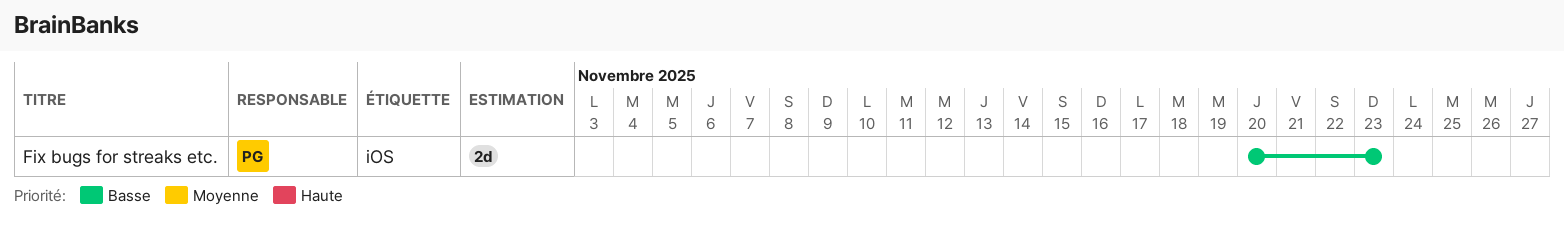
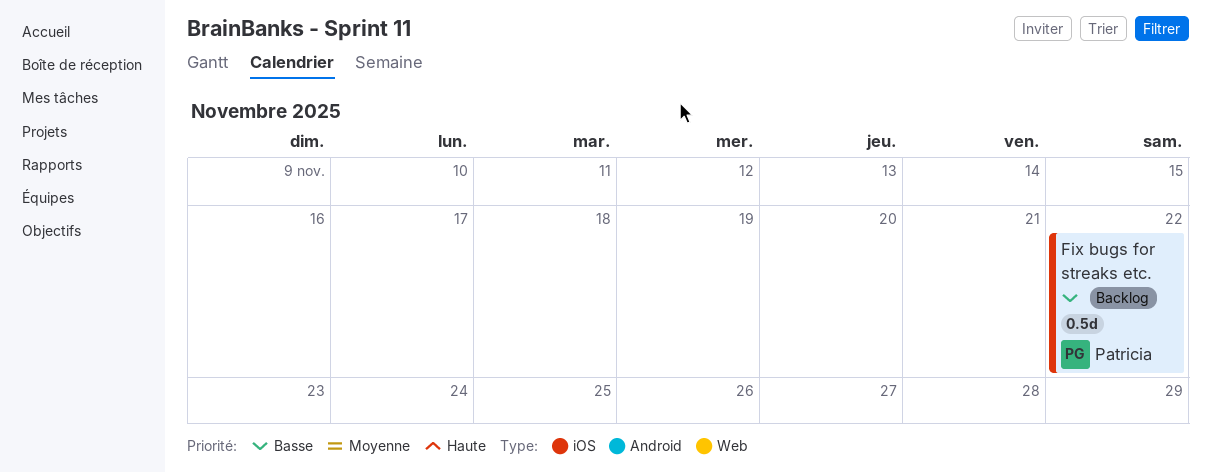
Fix bugs for streaks etc., estimate: 2d -> 0.5d
Fix bugs for streaks etc., due: Nov 23 -> Nov 22

